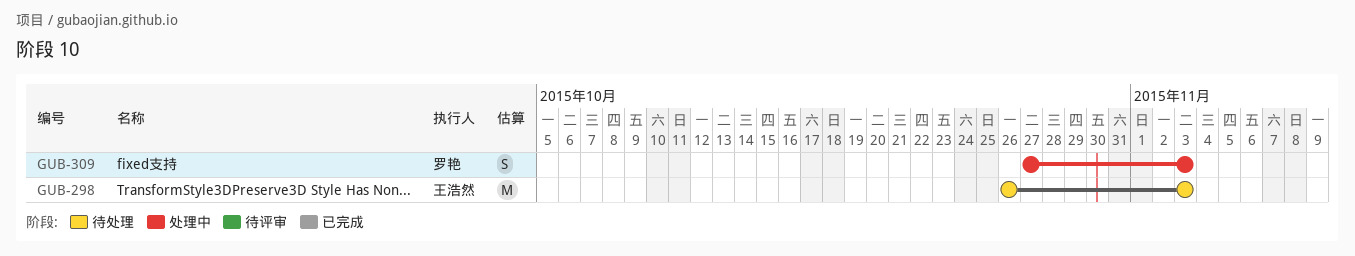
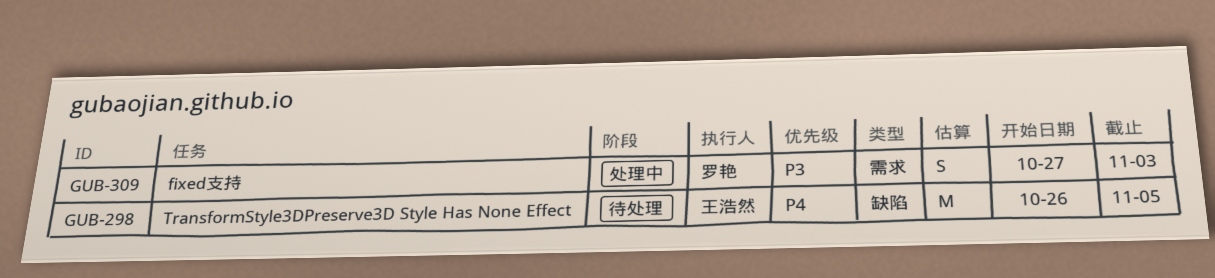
GUB-298, due: Nov 3 -> Nov 5

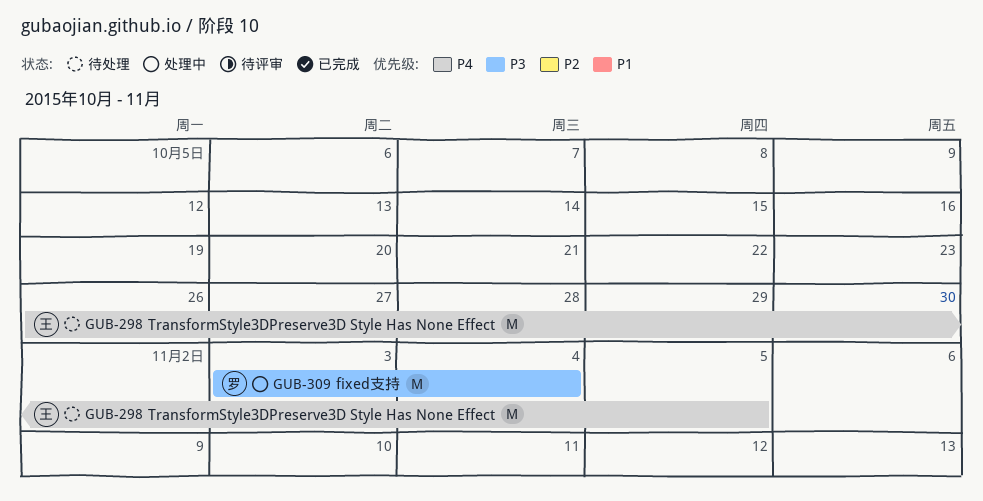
GUB-309, estimate: S -> M
GUB-309, start: Oct 27 -> Nov 3
GUB-309, due: Nov 3 -> Nov 4

